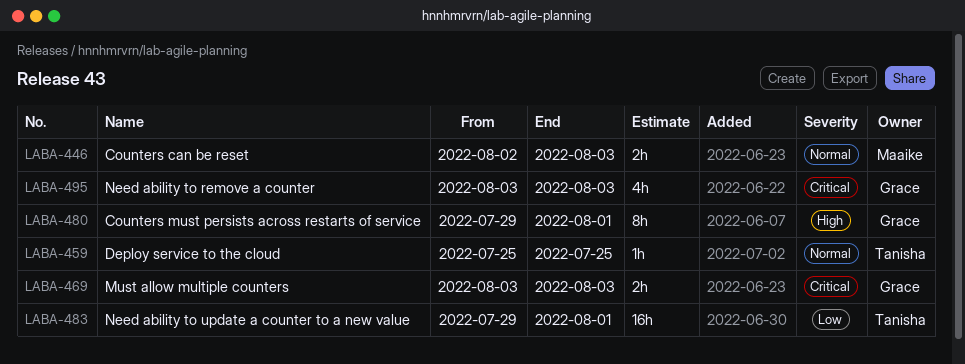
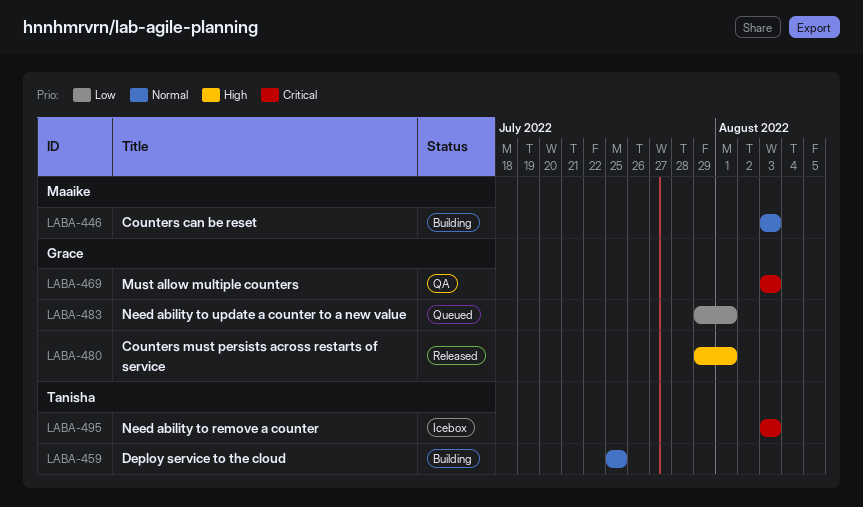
LABA-446, start: Aug 2 -> Aug 3
LABA-483, owner: Tanisha -> Grace
LABA-495, owner: Grace -> Tanisha

